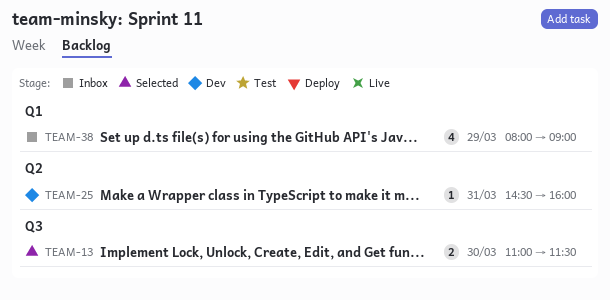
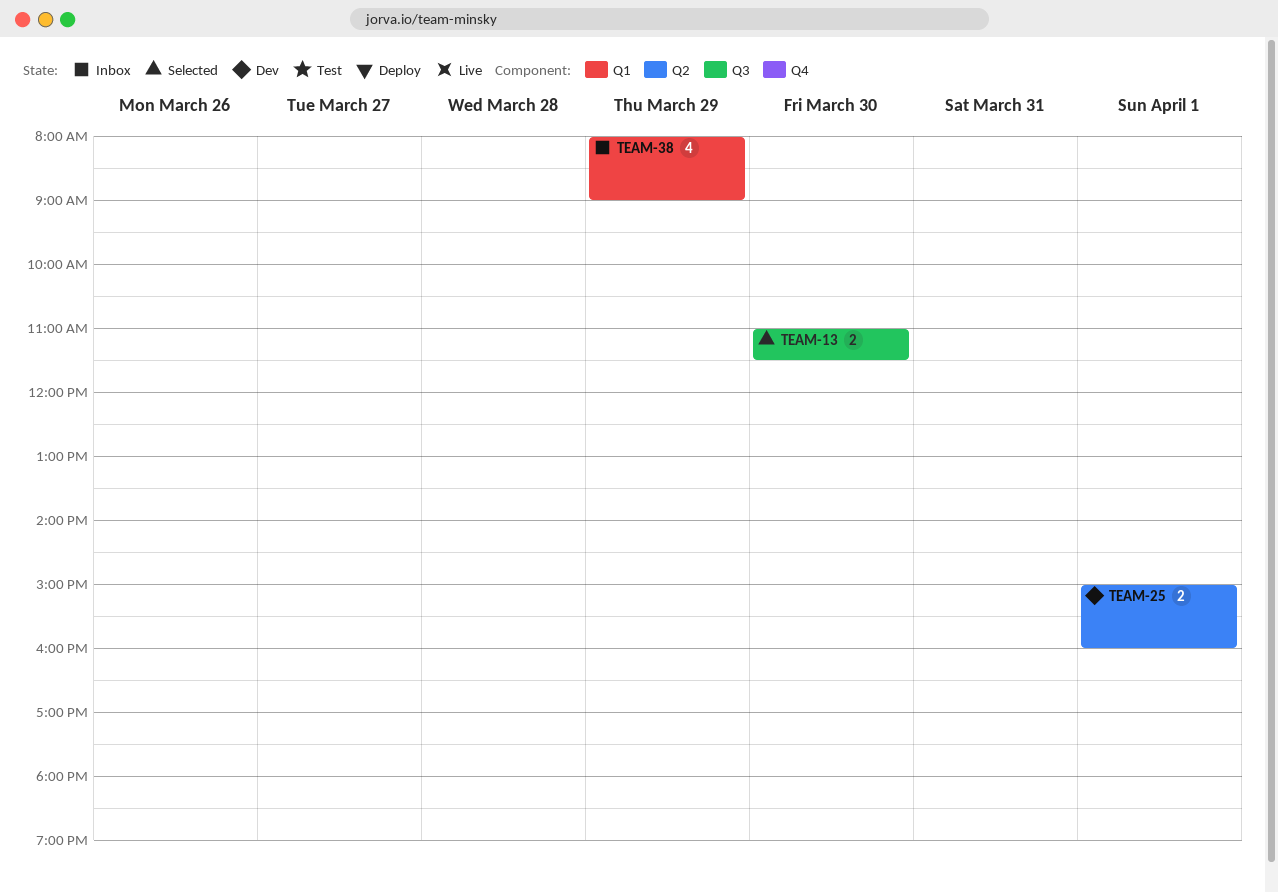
TEAM-25, estimate: 1 -> 2
TEAM-25, day: Mar 31 -> Apr 1
TEAM-25, begins: 14:30 -> 15:00

